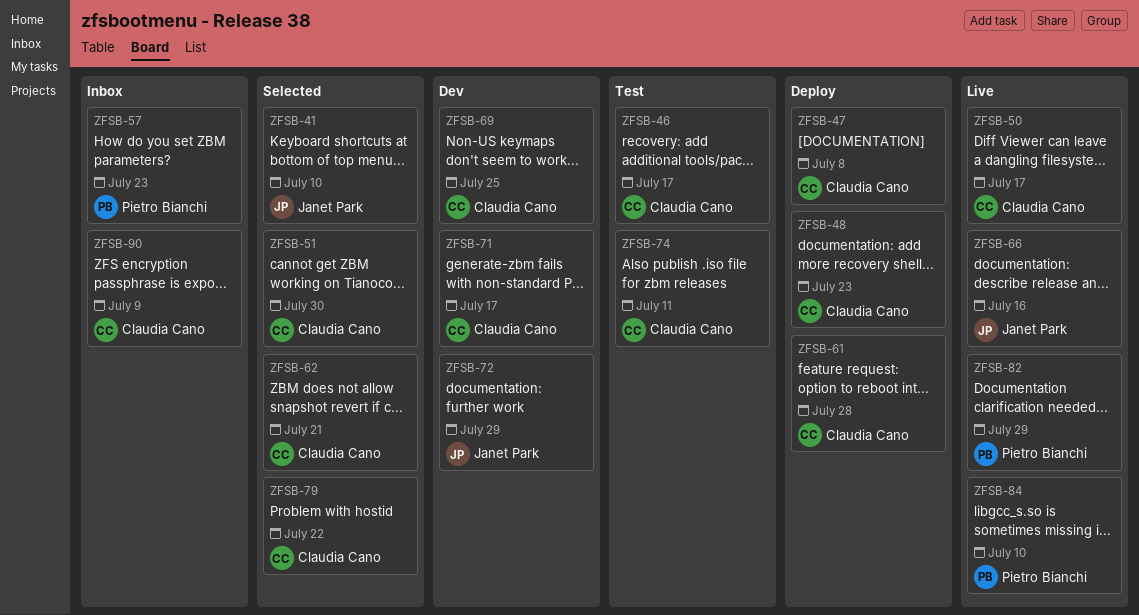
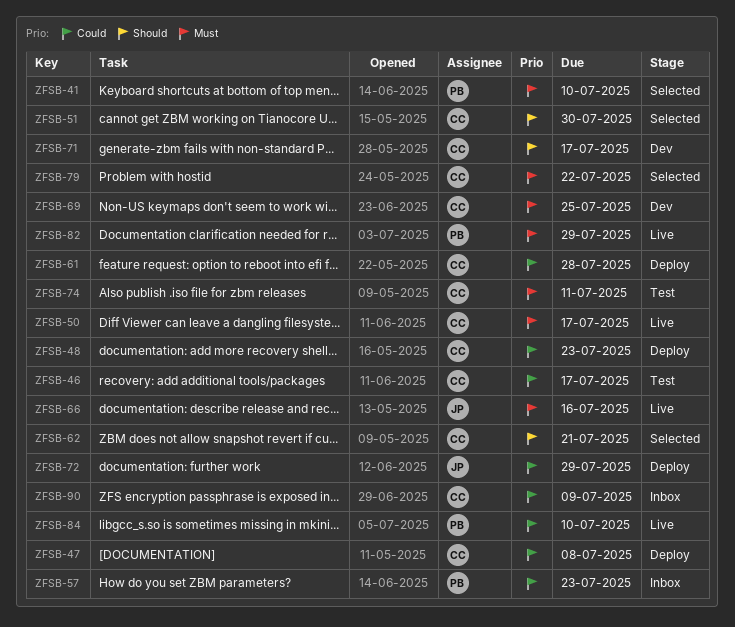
ZFSB-41, owner: Janet Park -> Pietro Bianchi
ZFSB-72, status: Dev -> Deploy

